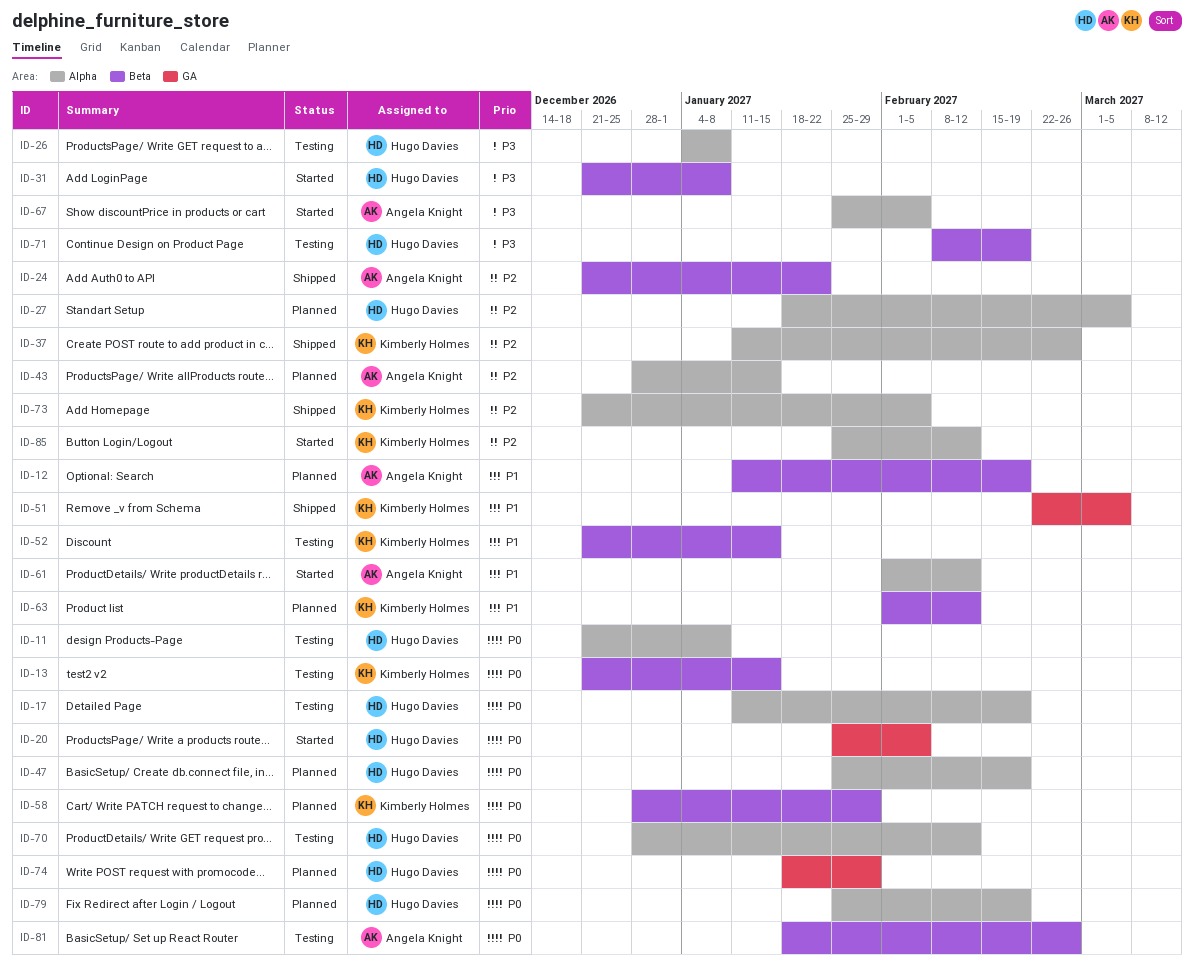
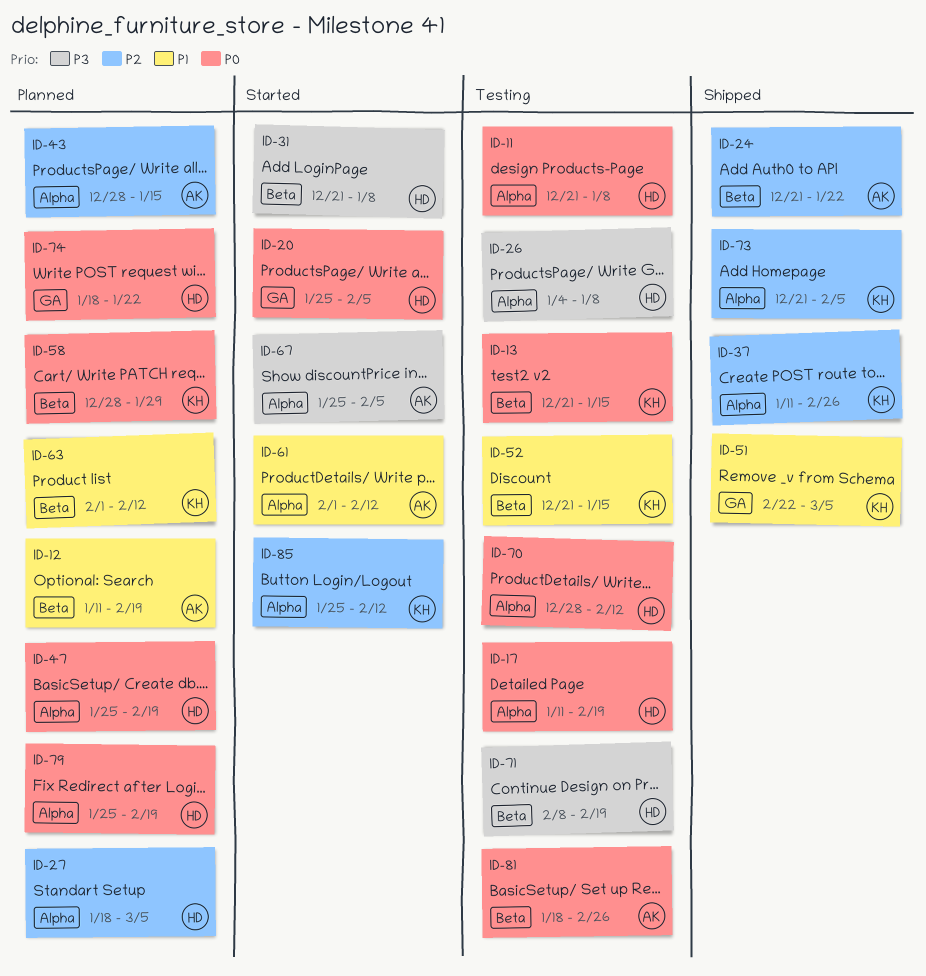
ID-74, due: Jan 29 -> Jan 22

